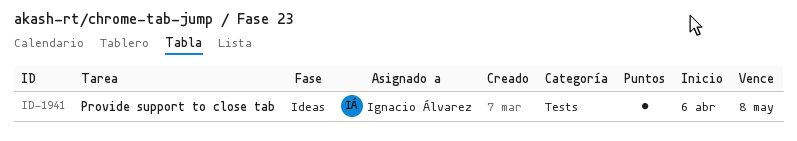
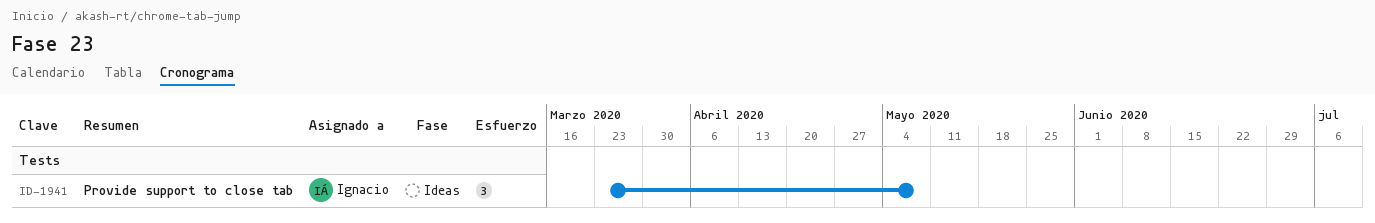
ID-1941, estimate: 1 -> 3
ID-1941, start: Apr 6 -> Mar 23

